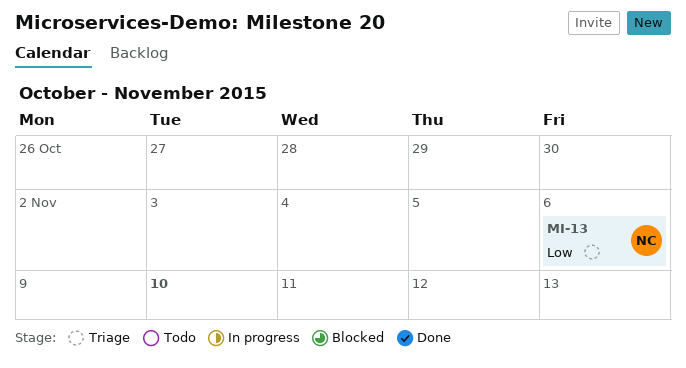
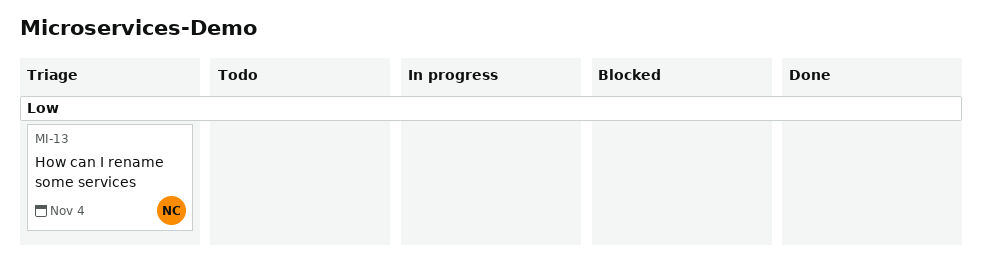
MI-13, due: Nov 6 -> Nov 4

